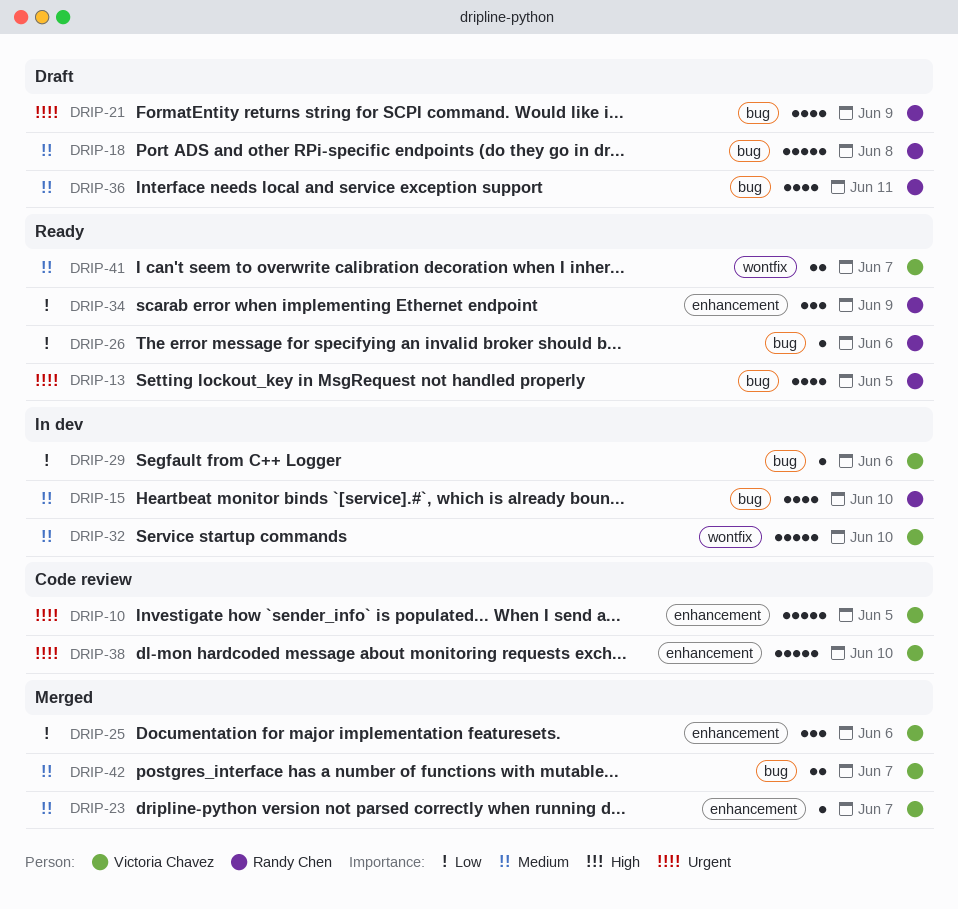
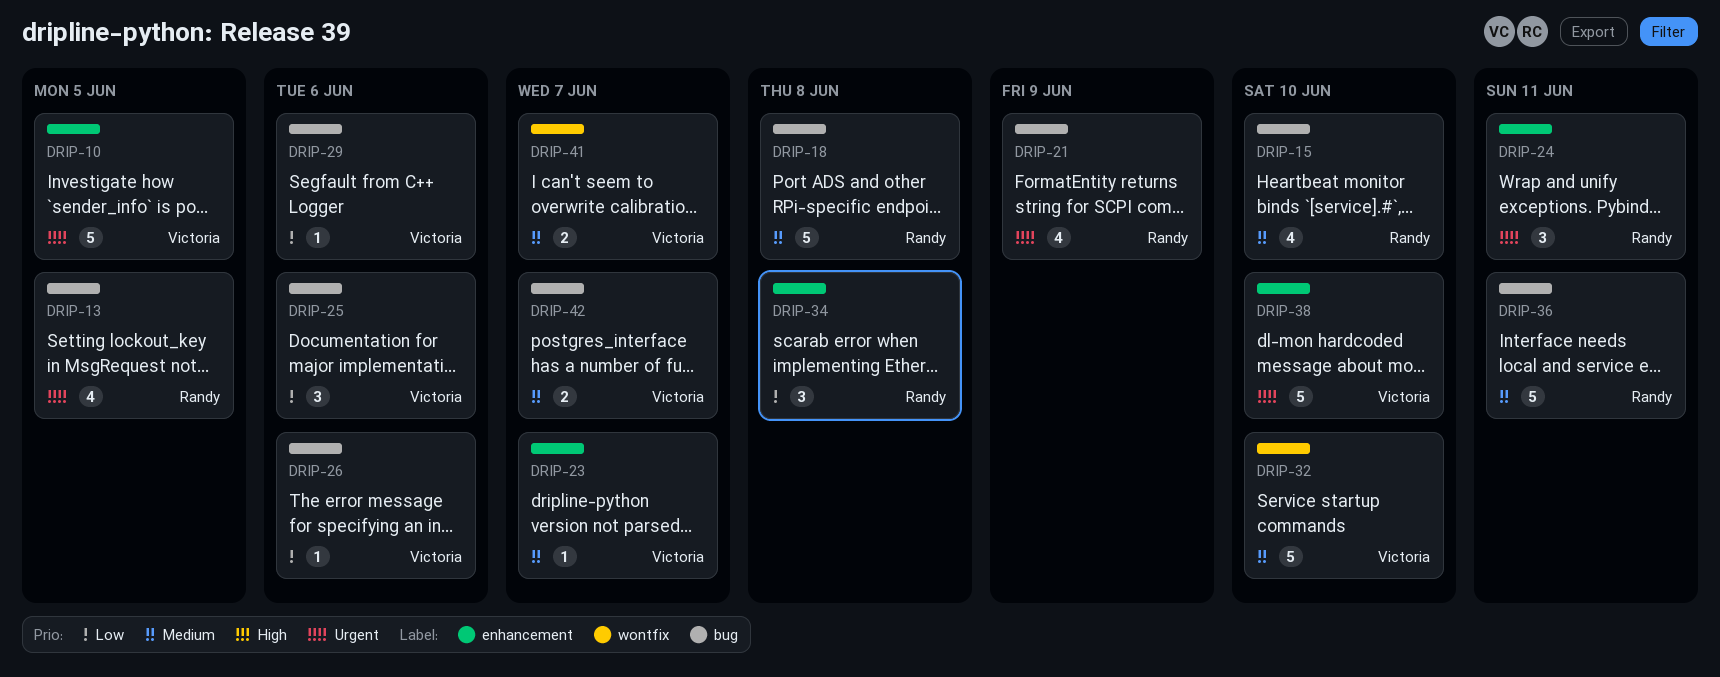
DRIP-24: none -> present
DRIP-25, label: enhancement -> bug
DRIP-26, owner: Randy Chen -> Victoria Chavez
DRIP-34, due: Jun 9 -> Jun 8
DRIP-36, estimate: 4 -> 5

